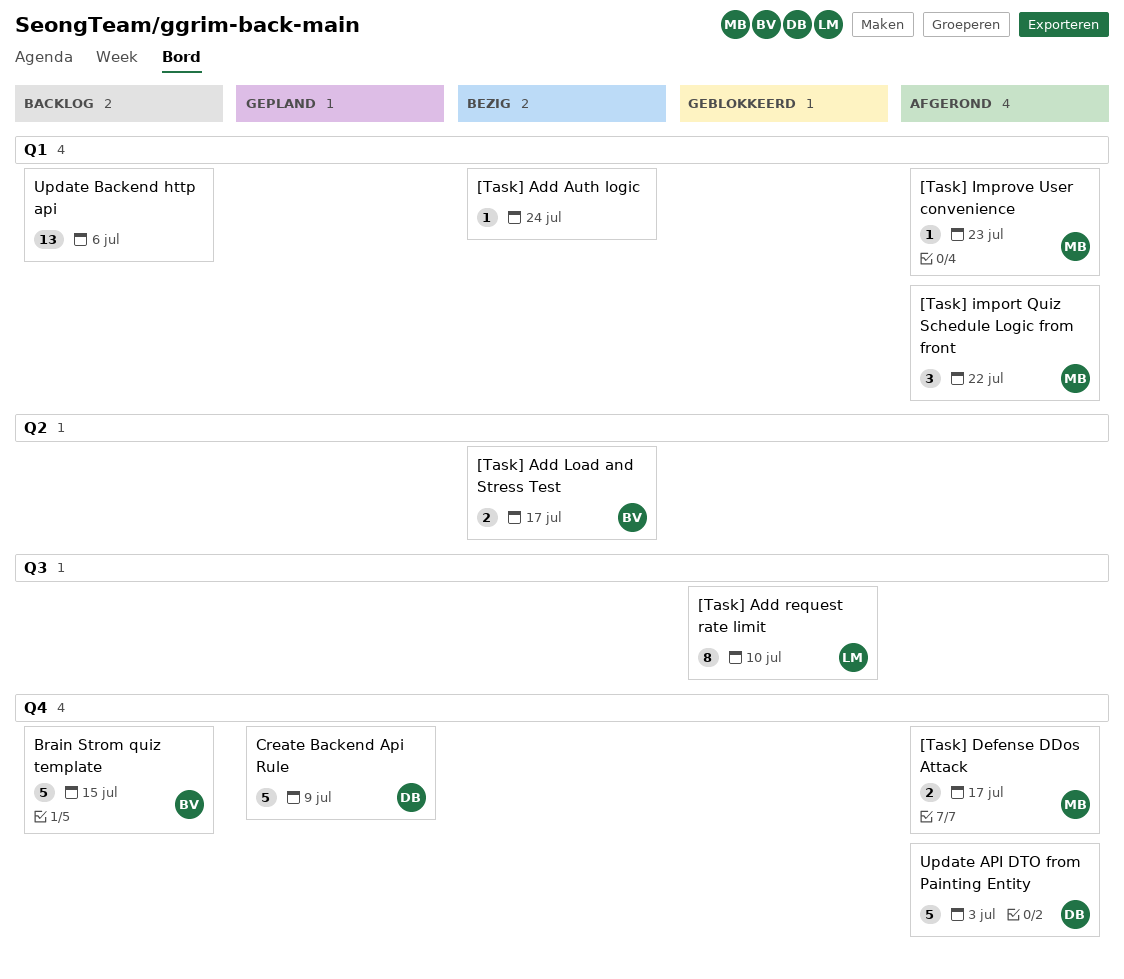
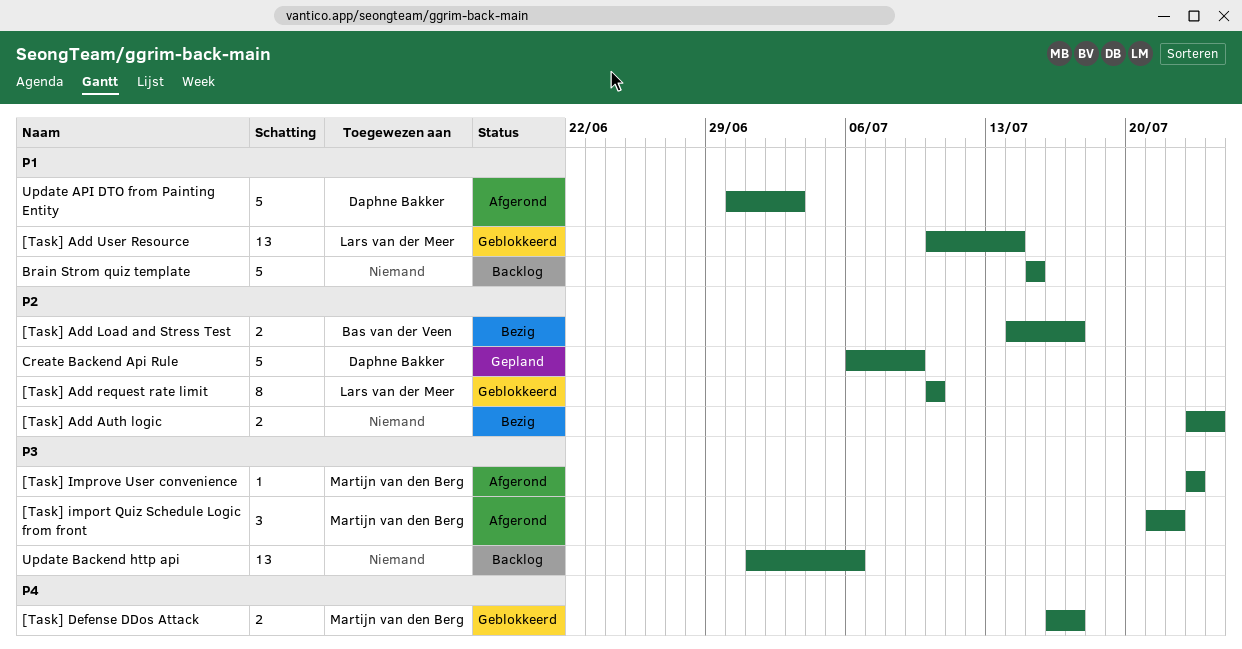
[Task] Add Auth logic, estimate: 1 -> 2
[Task] Add User Resource: none -> present
[Task] Defense DDos Attack, status: Afgerond -> Geblokkeerd
Brain Strom quiz template, owner: Bas van der Veen -> none

